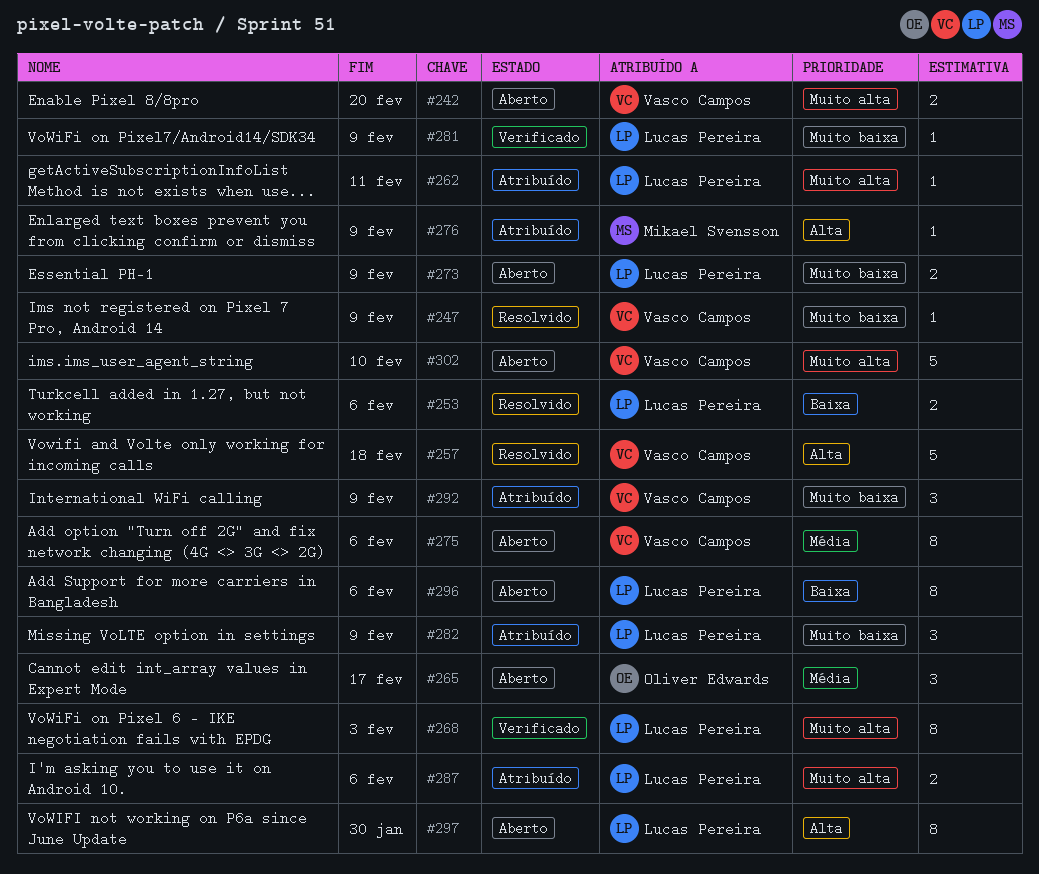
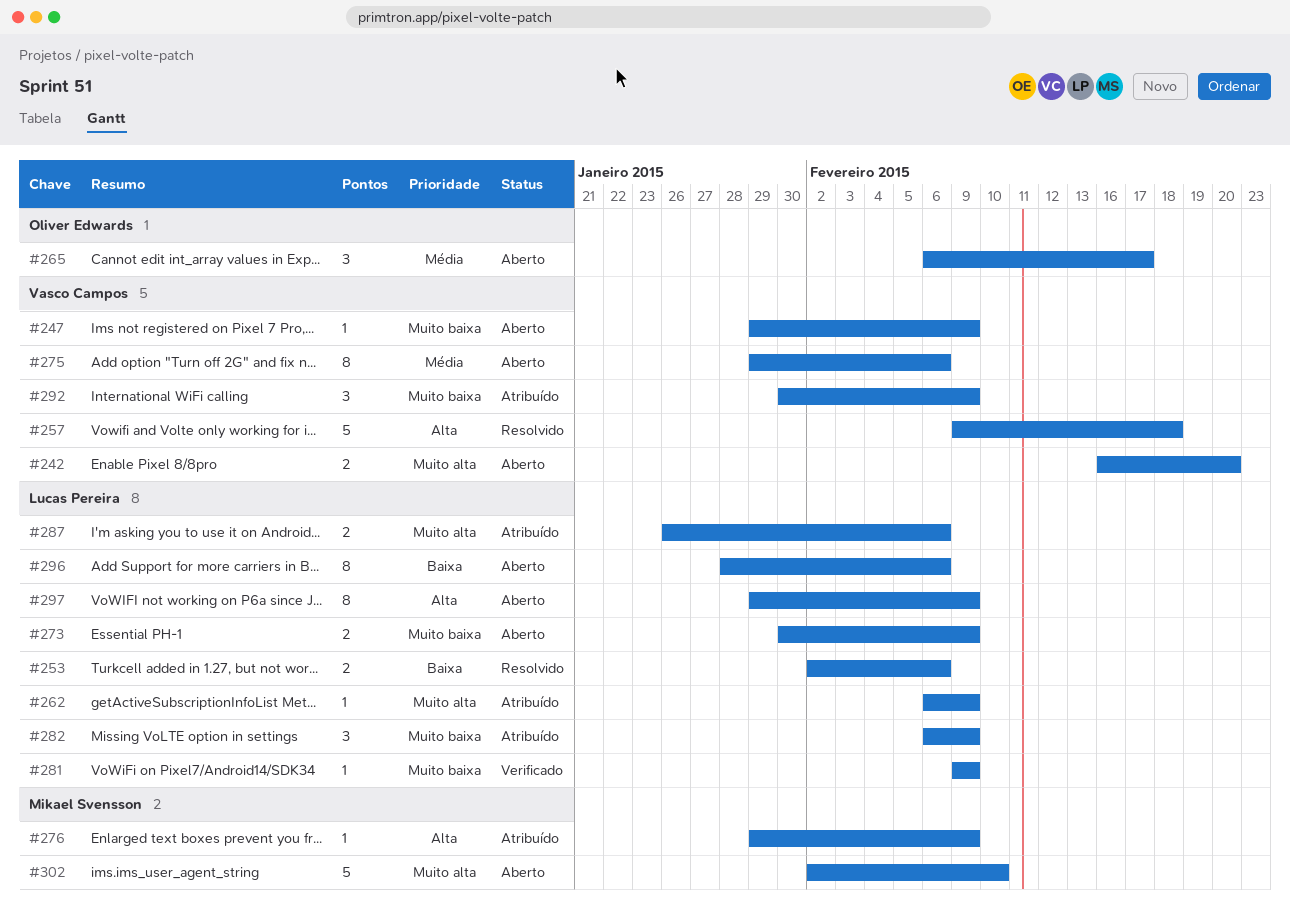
#247, status: Resolvido -> Aberto
#262, due: Feb 11 -> Feb 9
#268: present -> none
#297, due: Jan 30 -> Feb 9
#302, owner: Vasco Campos -> Mikael Svensson

